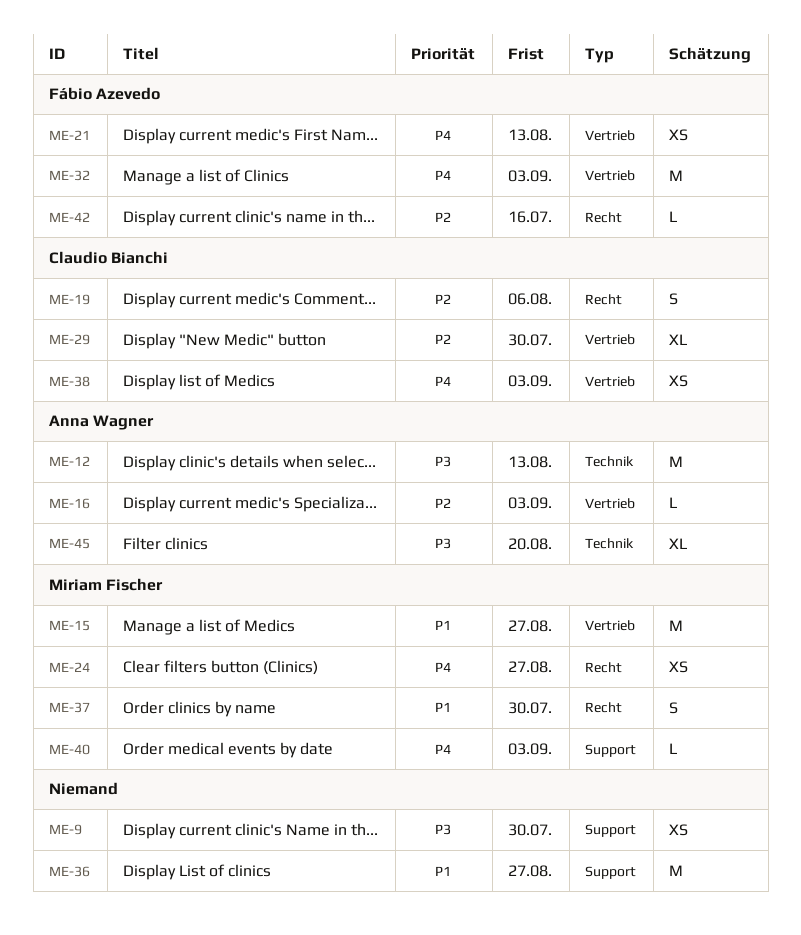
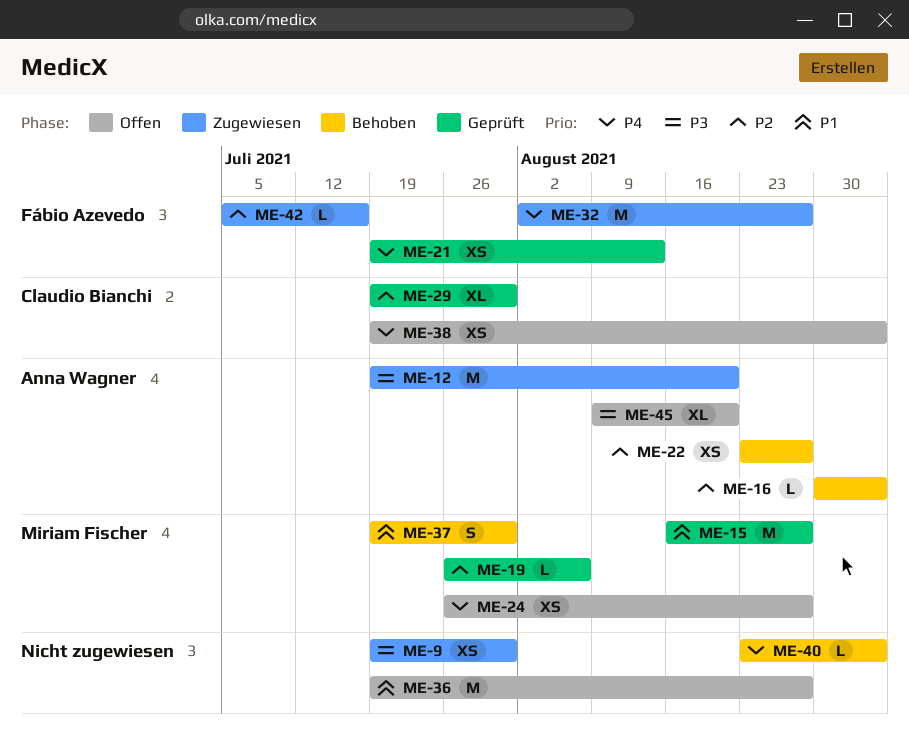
ME-12, due: Aug 13 -> Aug 20
ME-19, owner: Claudio Bianchi -> Miriam Fischer
ME-19, estimate: S -> L
ME-22: none -> present
ME-32, due: Sep 3 -> Aug 27
ME-40, owner: Miriam Fischer -> none

